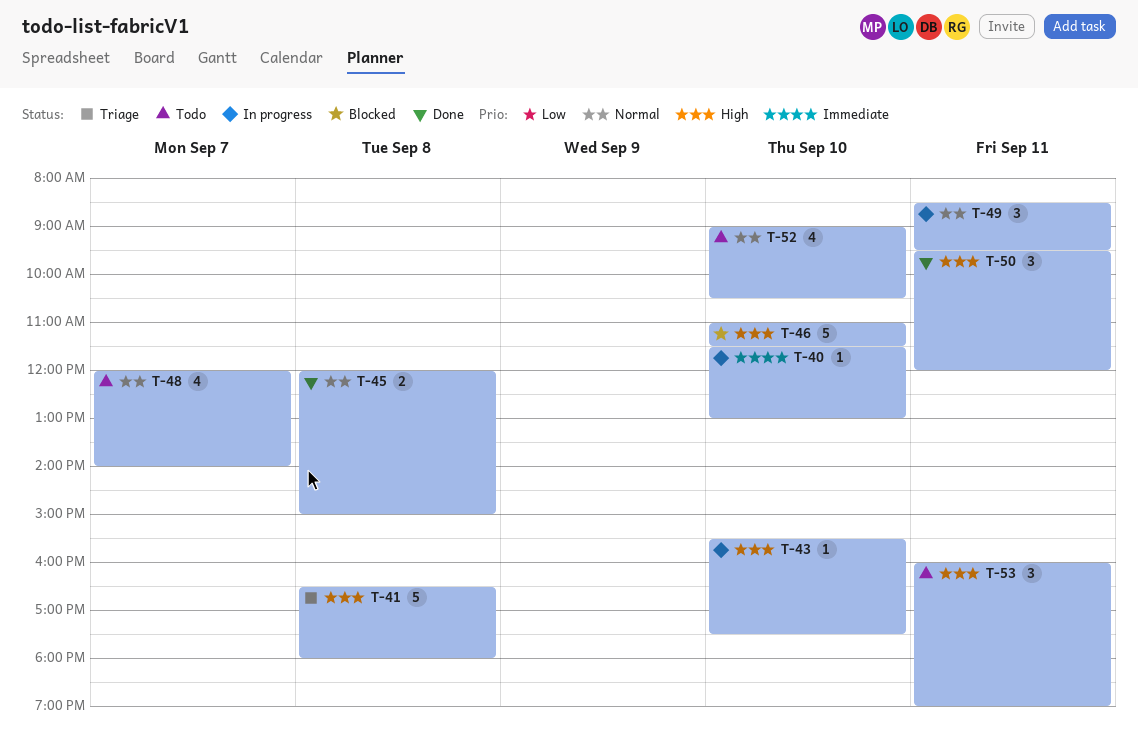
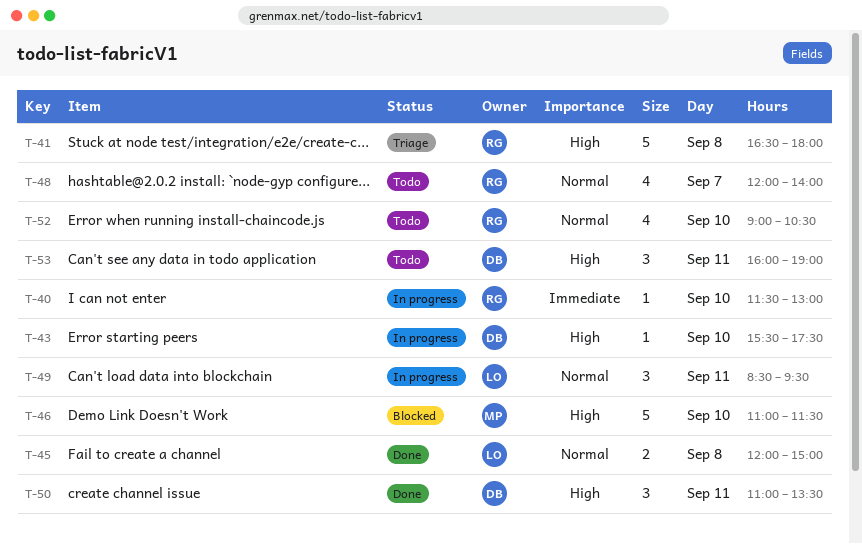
T-50, begins: 09:30 -> 11:00
T-50, ends: 12:00 -> 13:30

